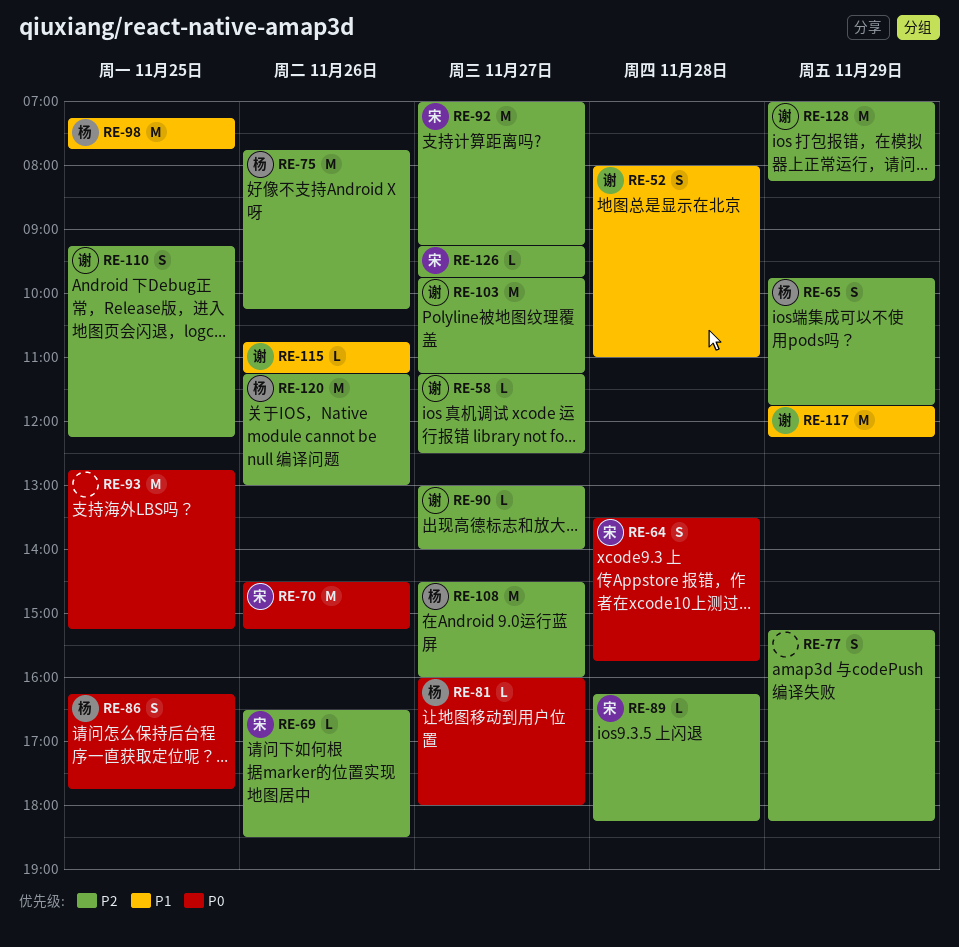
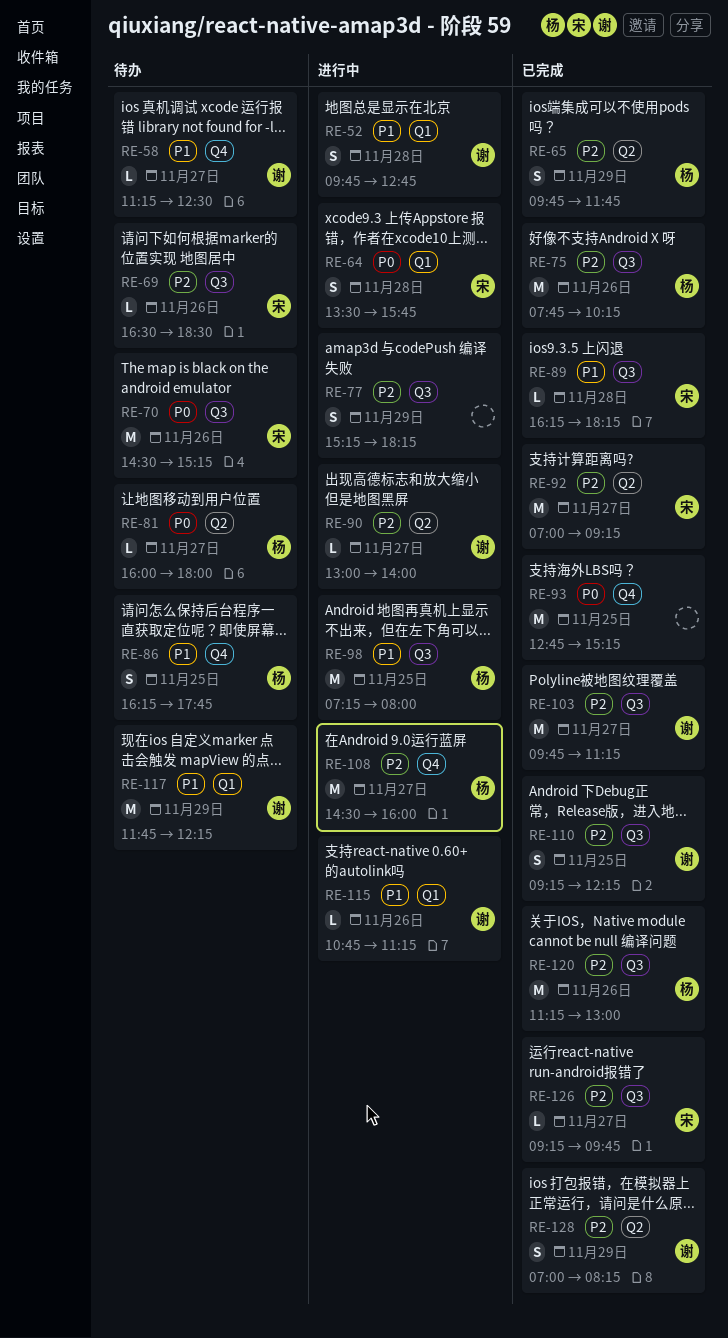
RE-52, begins: 08:00 -> 09:45
RE-52, ends: 11:00 -> 12:45
RE-58, priority: P2 -> P1
RE-86, priority: P0 -> P1
RE-89, priority: P2 -> P1
RE-98, ends: 07:45 -> 08:00
RE-128, estimate: M -> S

